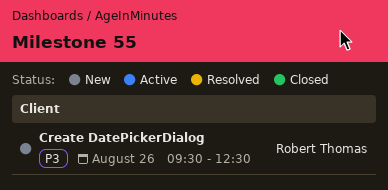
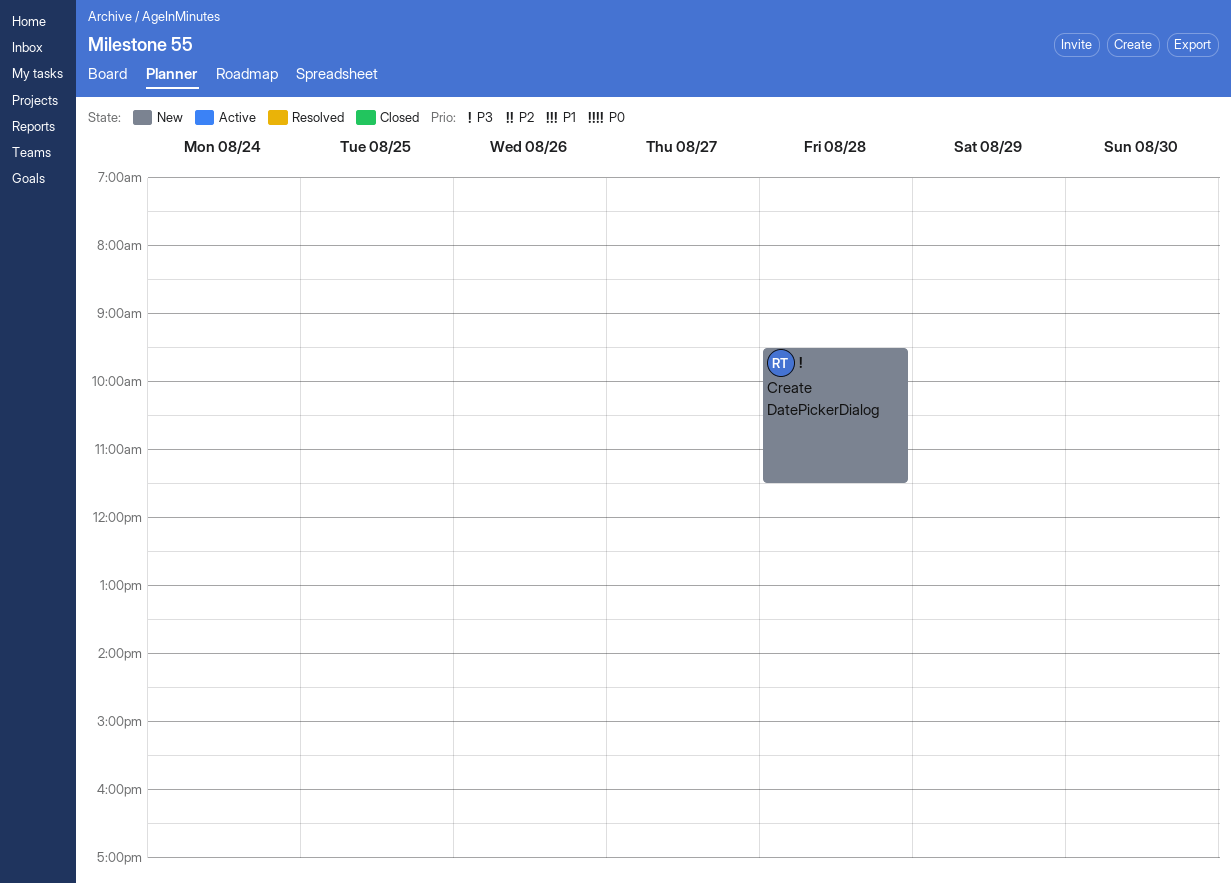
Create DatePickerDialog, day: Aug 26 -> Aug 28
Create DatePickerDialog, ends: 12:30 -> 11:30

